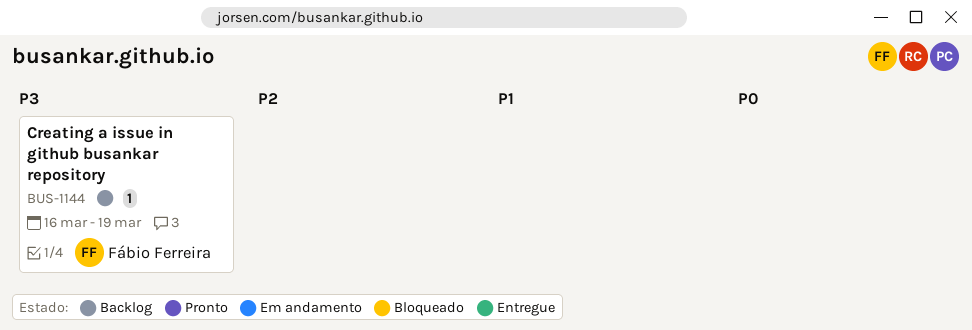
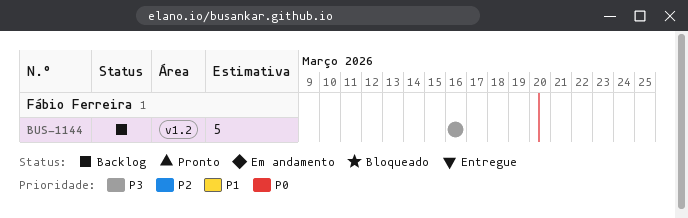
BUS-1144, estimate: 1 -> 5
BUS-1144, due: Mar 19 -> Mar 16

